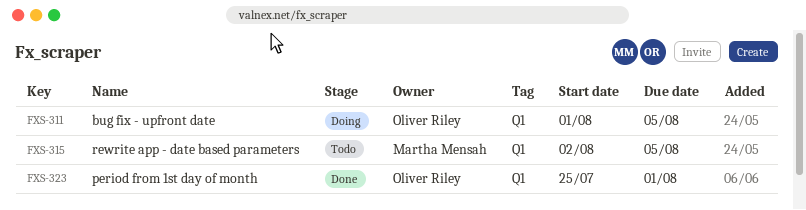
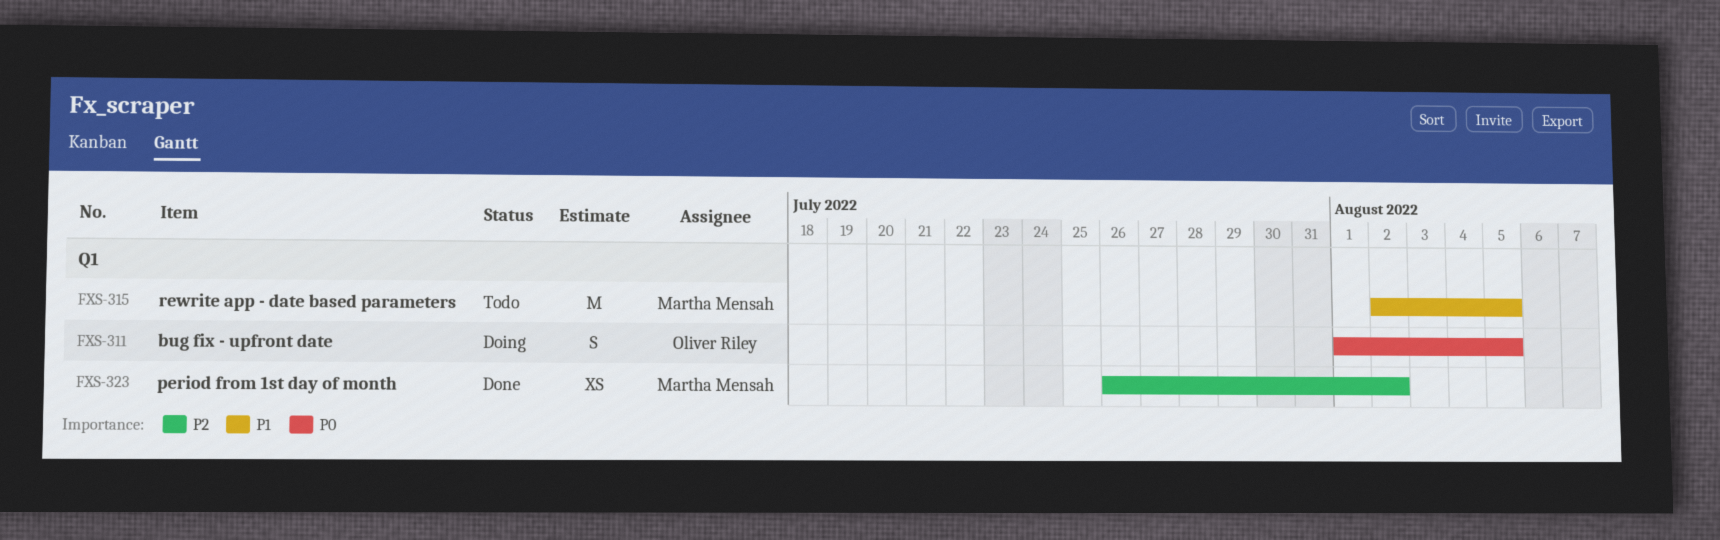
FXS-323, owner: Oliver Riley -> Martha Mensah
FXS-323, start: Jul 25 -> Jul 26
FXS-323, due: Aug 1 -> Aug 2

